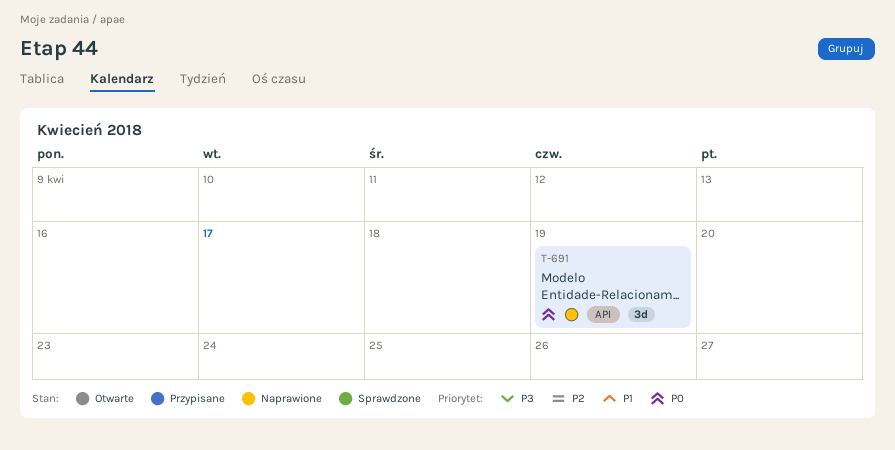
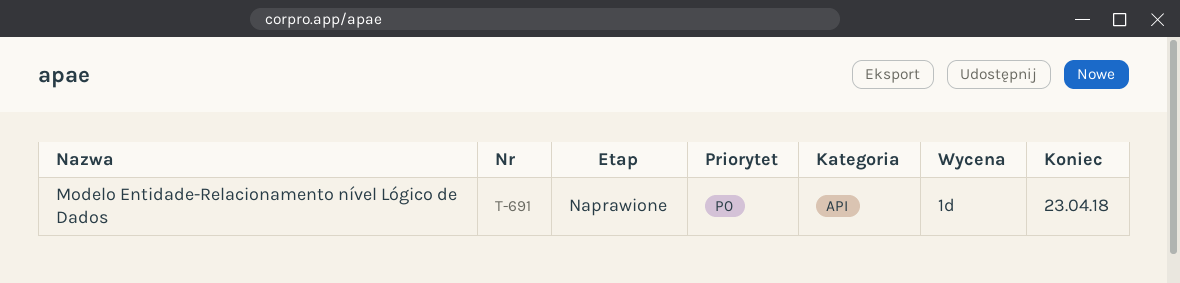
T-691, estimate: 3d -> 1d
T-691, due: Apr 19 -> Apr 23

